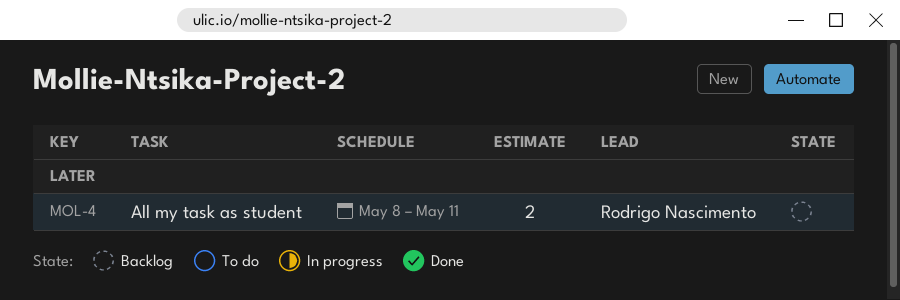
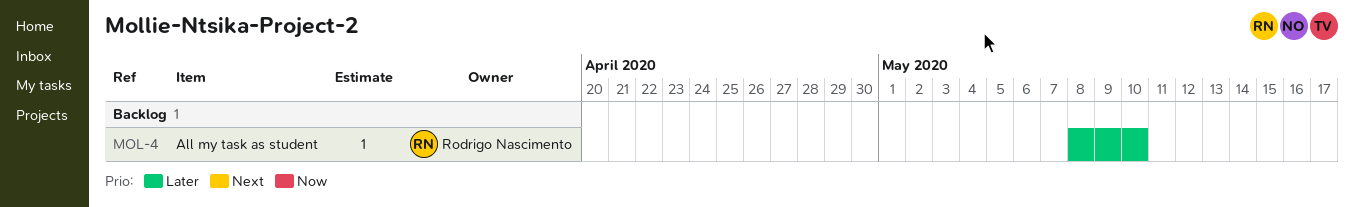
MOL-4, estimate: 2 -> 1
MOL-4, due: May 11 -> May 10

